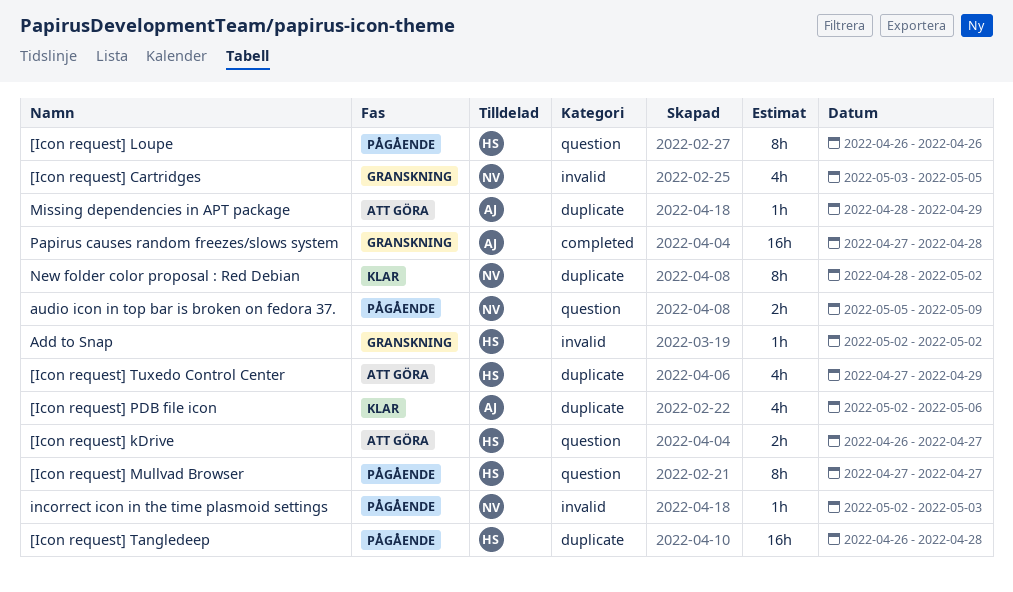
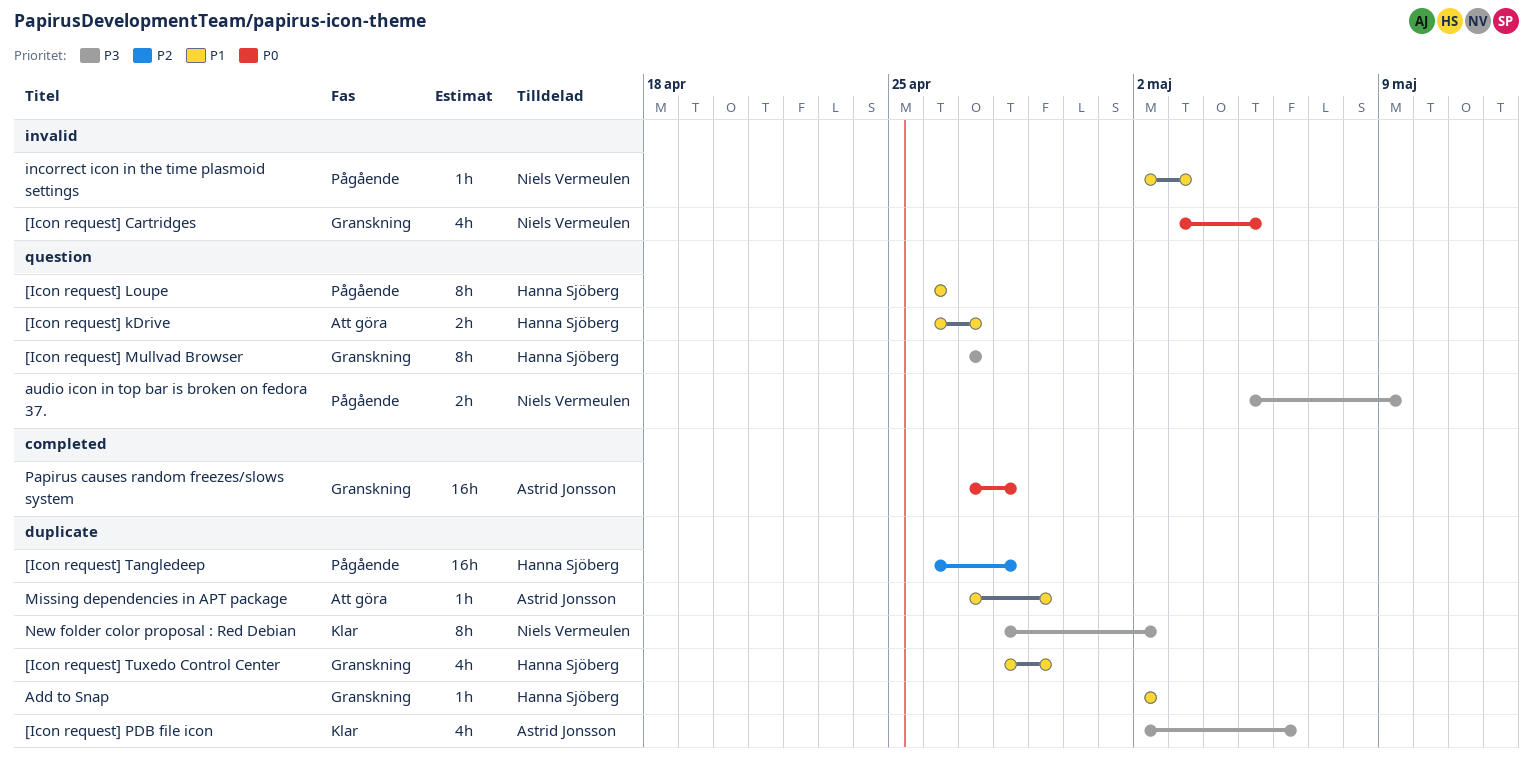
[Icon request] Mullvad Browser, status: Pågående -> Granskning
[Icon request] Tuxedo Control Center, status: Att göra -> Granskning
[Icon request] Tuxedo Control Center, start: Apr 27 -> Apr 28
Add to Snap, label: invalid -> duplicate
Missing dependencies in APT package, start: Apr 28 -> Apr 27

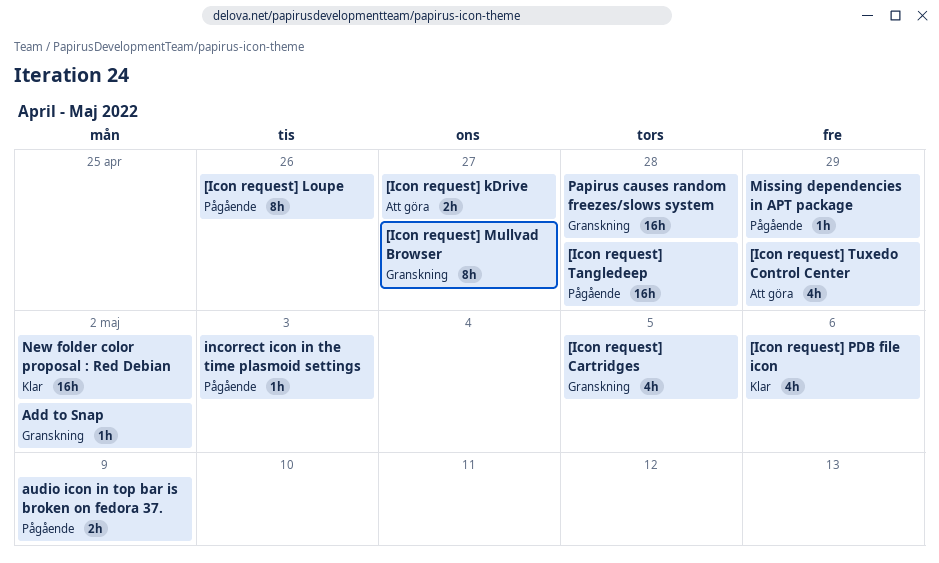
[Icon request] Tuxedo Control Center, status: Granskning -> Att göra
Missing dependencies in APT package, status: Att göra -> Pågående
New folder color proposal : Red Debian, estimate: 8h -> 16h

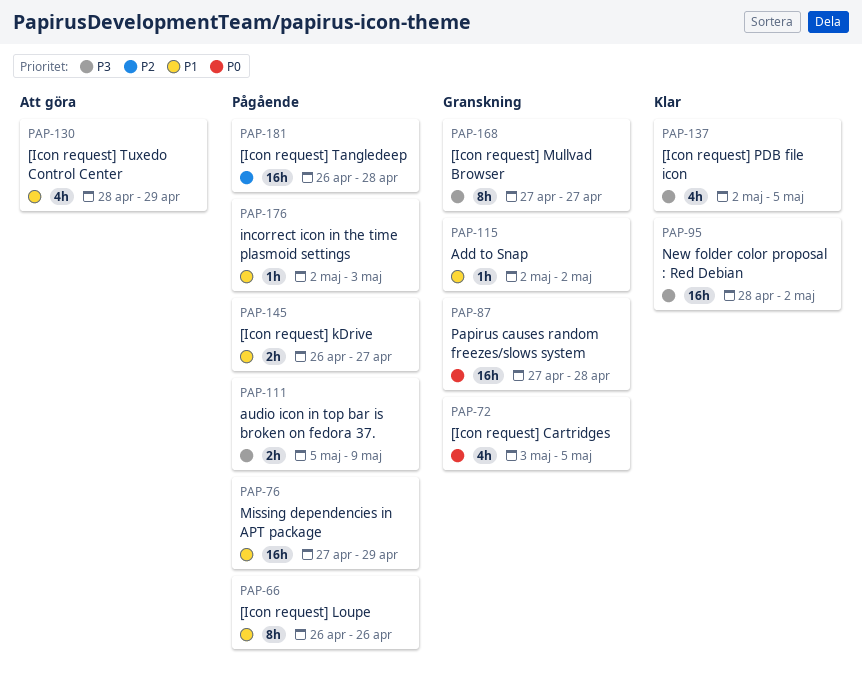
[Icon request] kDrive, status: Att göra -> Pågående
[Icon request] PDB file icon, due: May 6 -> May 5
Missing dependencies in APT package, estimate: 1h -> 16h

